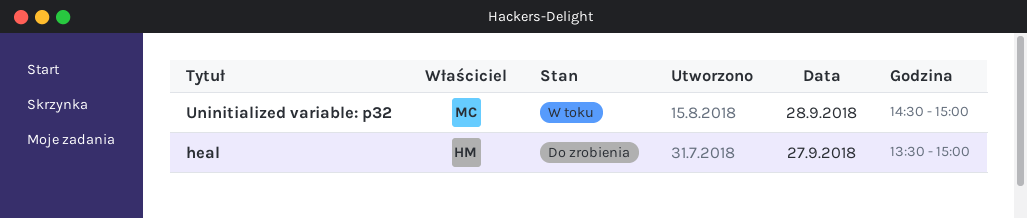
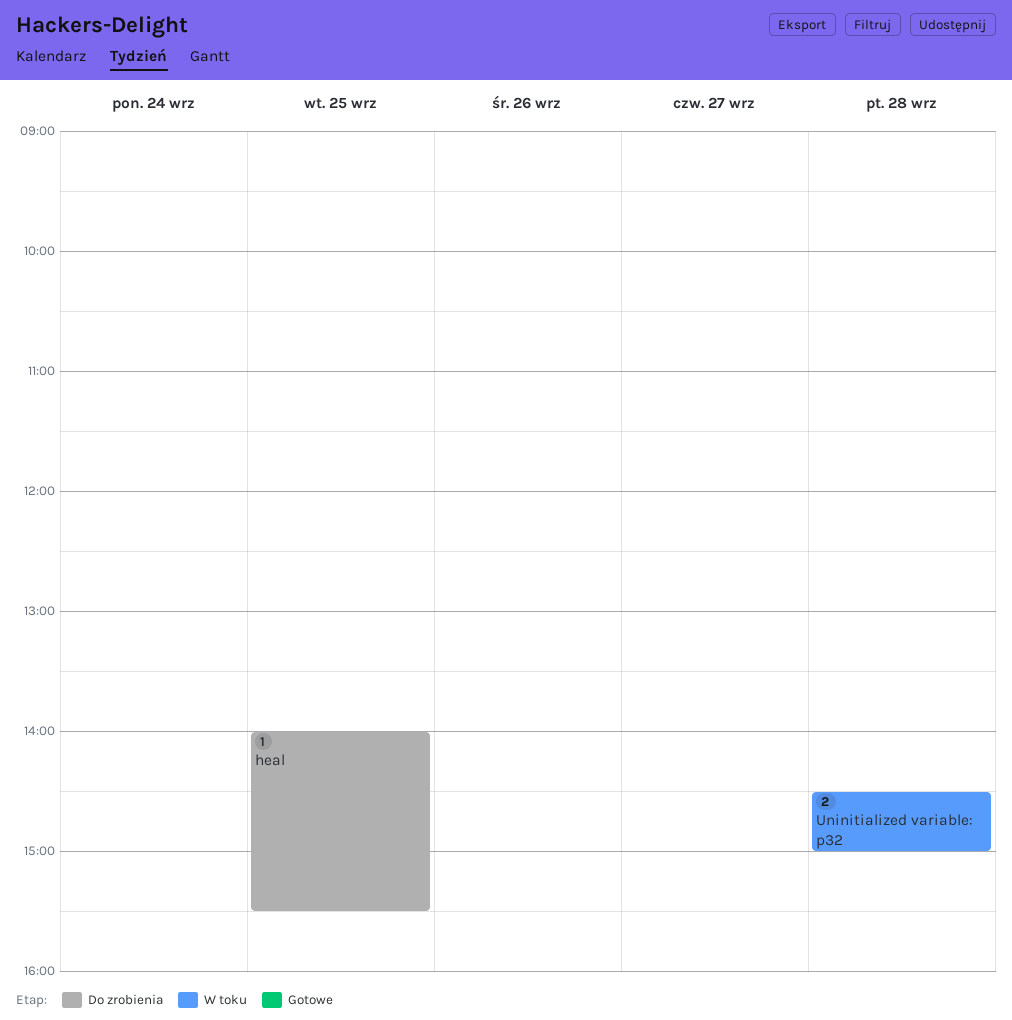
heal, day: Sep 27 -> Sep 25
heal, begins: 13:30 -> 14:00
heal, ends: 15:00 -> 15:30

